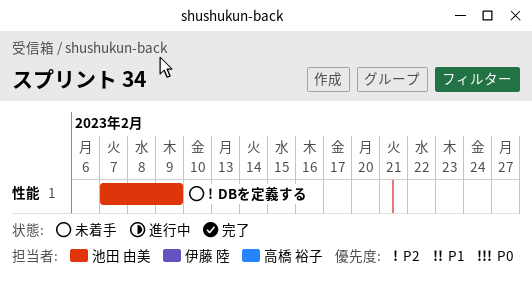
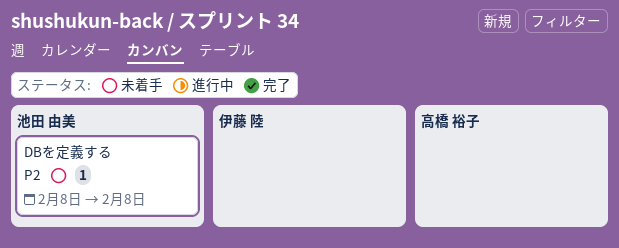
DBを定義する, start: Feb 7 -> Feb 8
DBを定義する, due: Feb 9 -> Feb 8

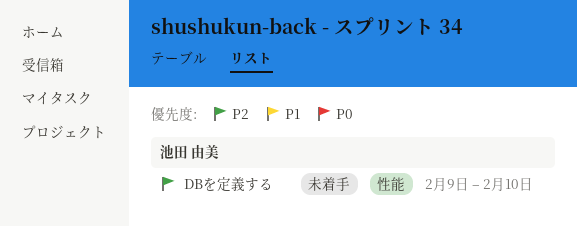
DBを定義する, start: Feb 8 -> Feb 9
DBを定義する, due: Feb 8 -> Feb 10

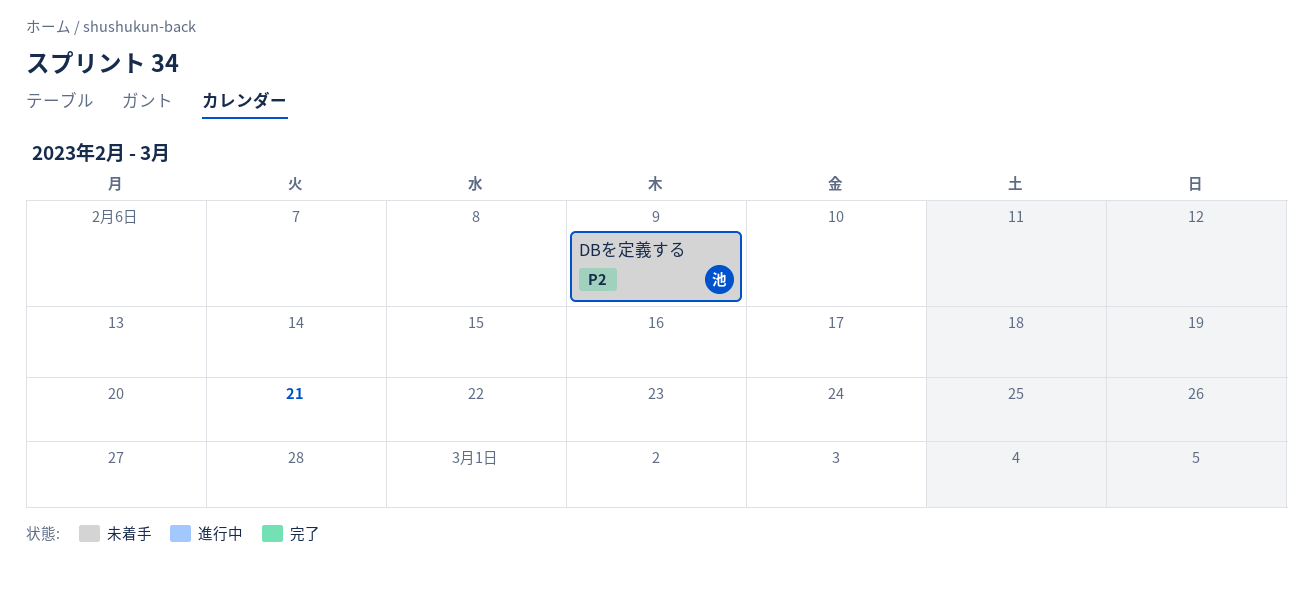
DBを定義する, due: Feb 10 -> Feb 9

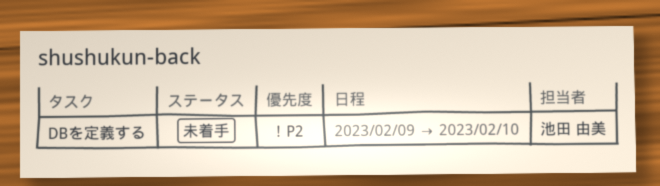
DBを定義する, due: Feb 9 -> Feb 10

